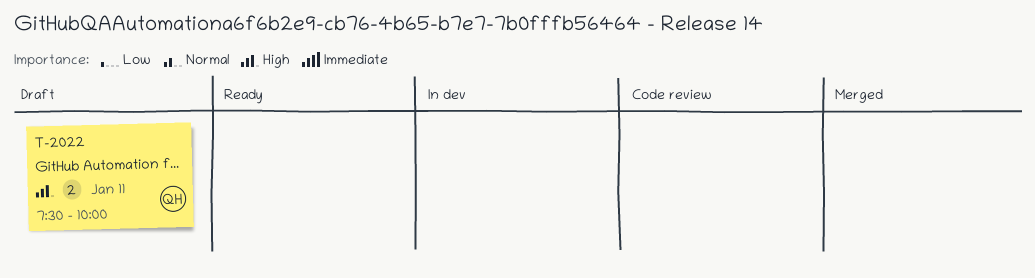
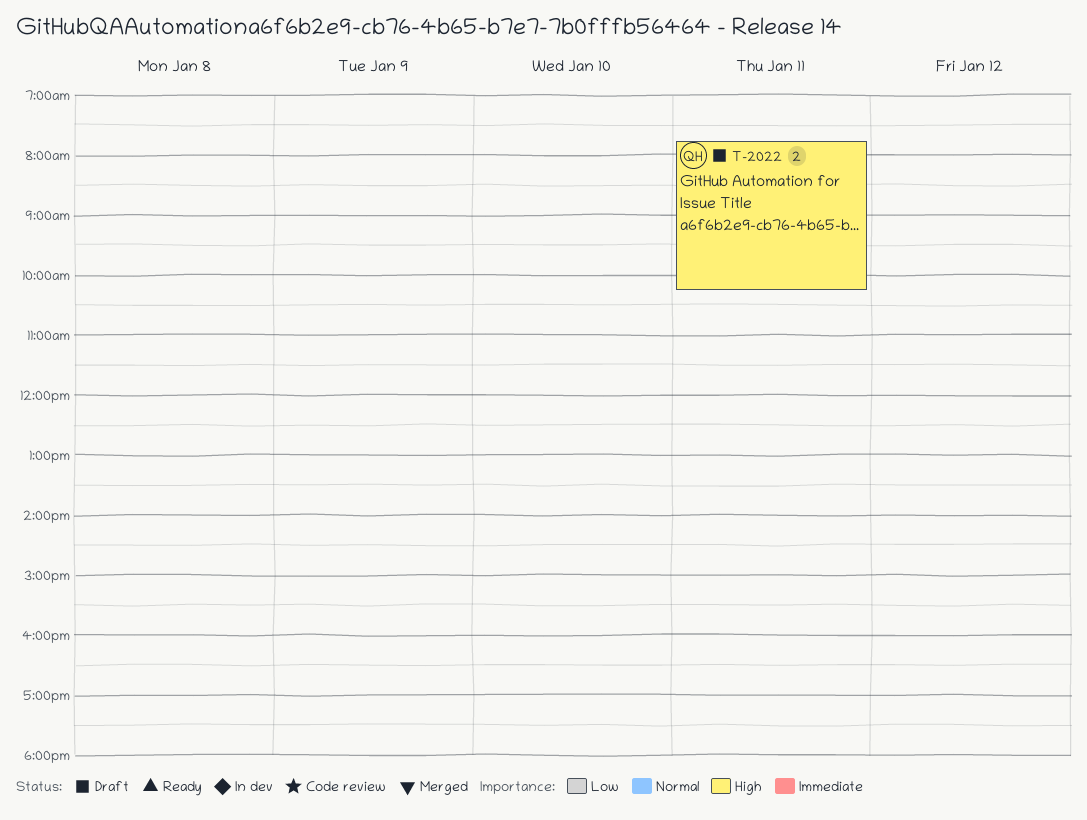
T-2022, begins: 07:30 -> 07:45
T-2022, ends: 10:00 -> 10:15

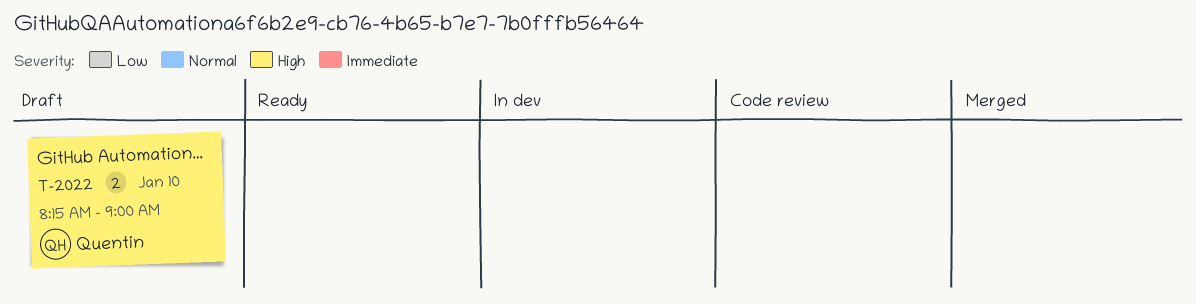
T-2022, day: Jan 11 -> Jan 10
T-2022, begins: 07:45 -> 08:15
T-2022, ends: 10:15 -> 09:00

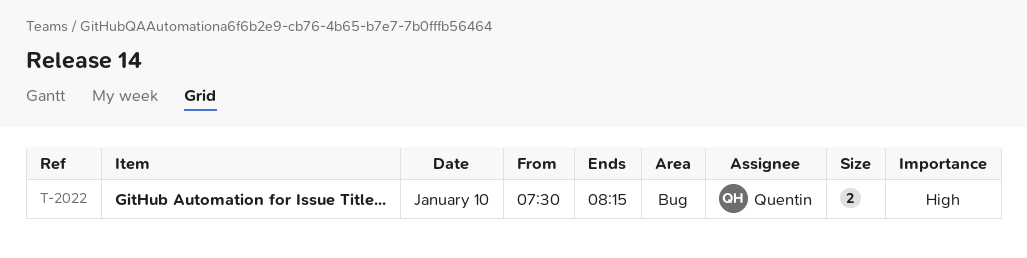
T-2022, begins: 08:15 -> 07:30
T-2022, ends: 09:00 -> 08:15

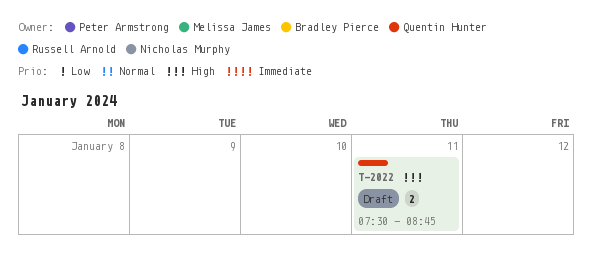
T-2022, day: Jan 10 -> Jan 11
T-2022, ends: 08:15 -> 08:45

